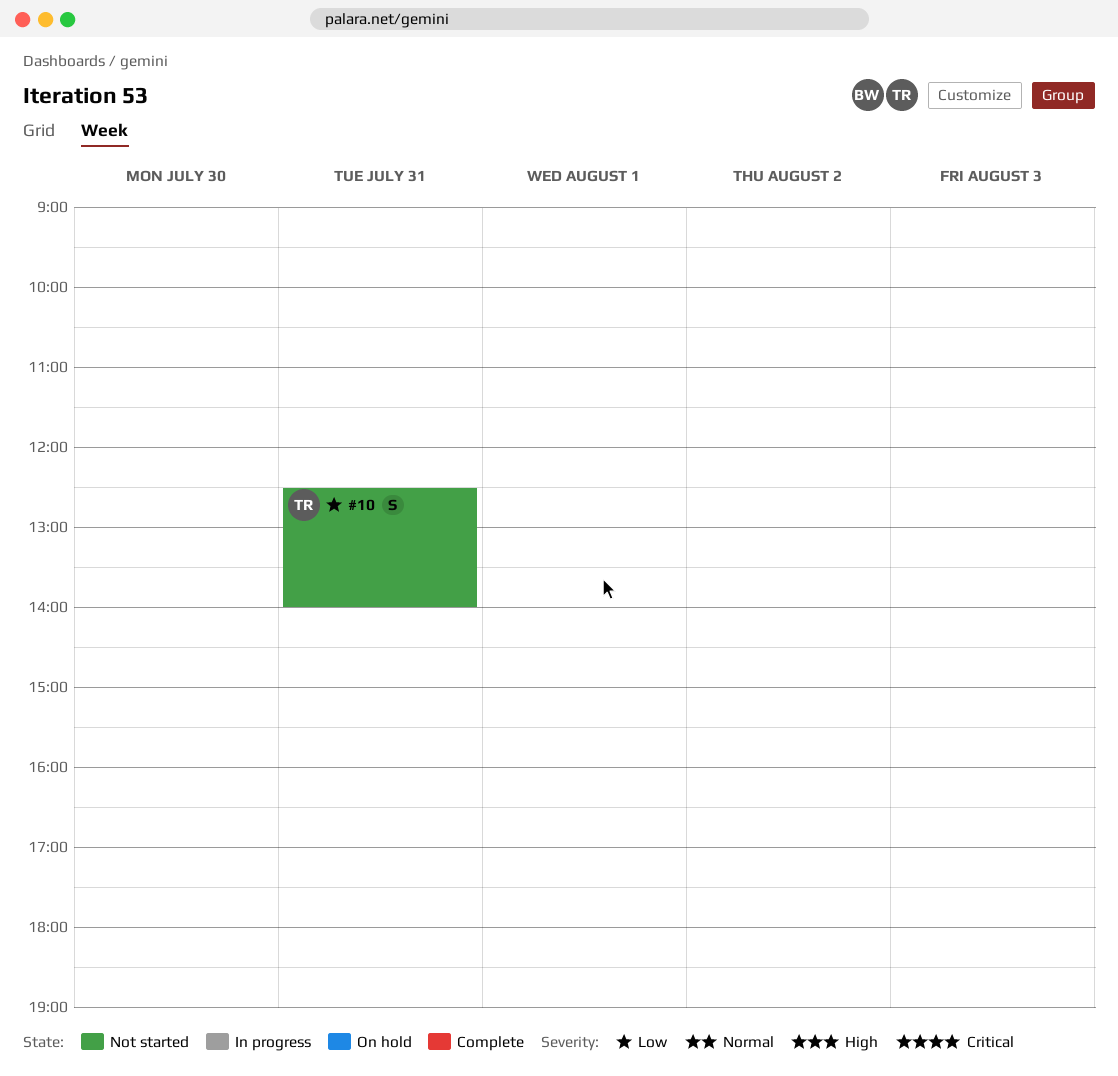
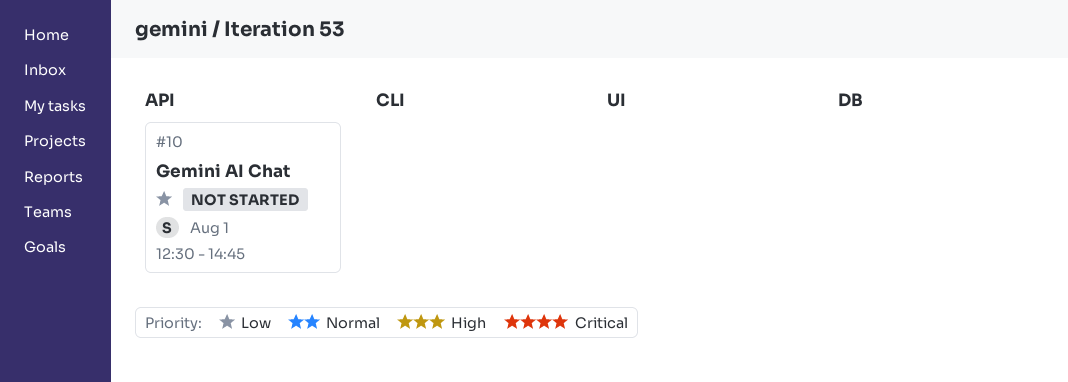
#10, day: Jul 31 -> Aug 1
#10, ends: 14:00 -> 14:45

